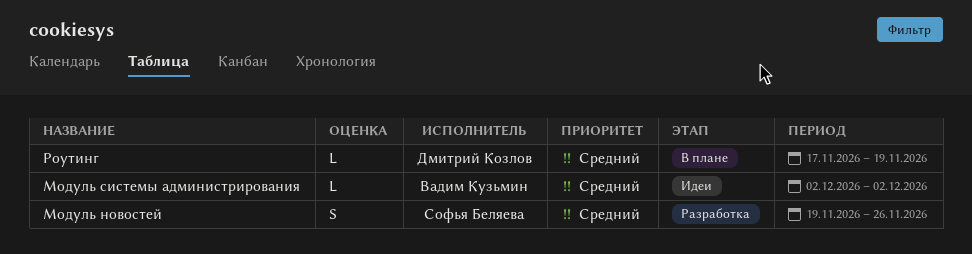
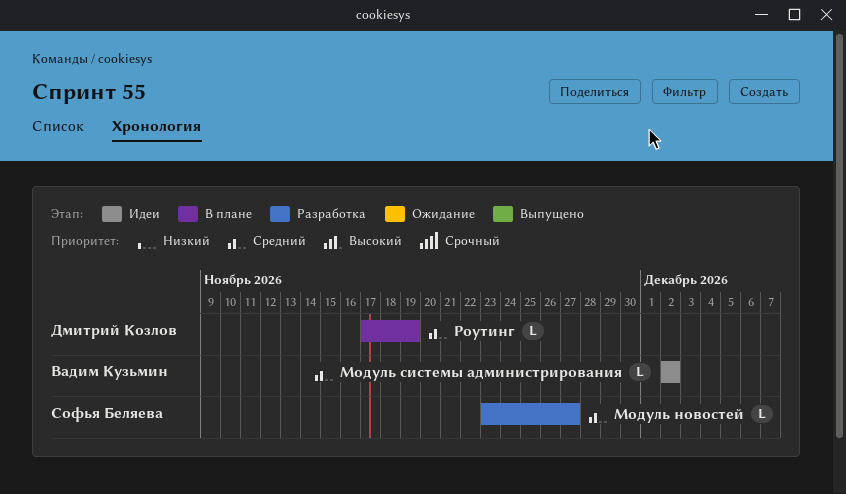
Модуль новостей, estimate: S -> L
Модуль новостей, start: Nov 19 -> Nov 23
Модуль новостей, due: Nov 26 -> Nov 27

